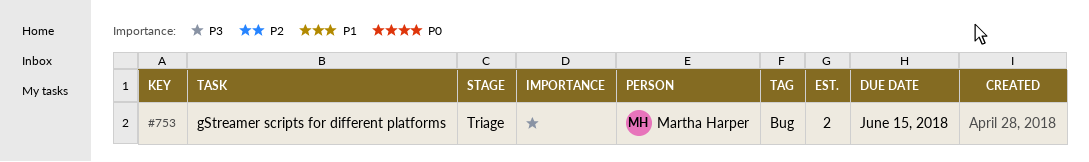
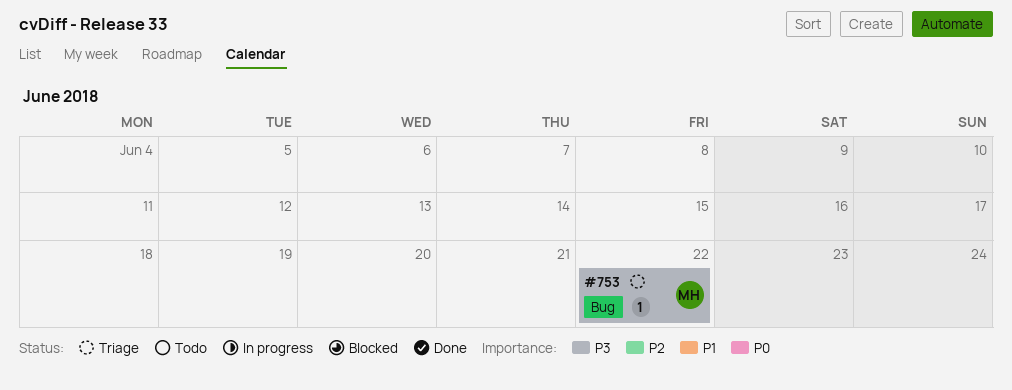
#753, estimate: 2 -> 1
#753, due: Jun 15 -> Jun 22

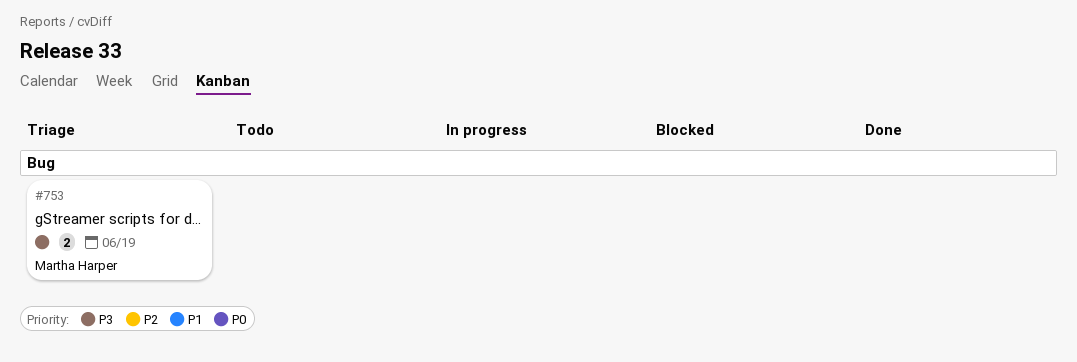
#753, estimate: 1 -> 2
#753, due: Jun 22 -> Jun 19

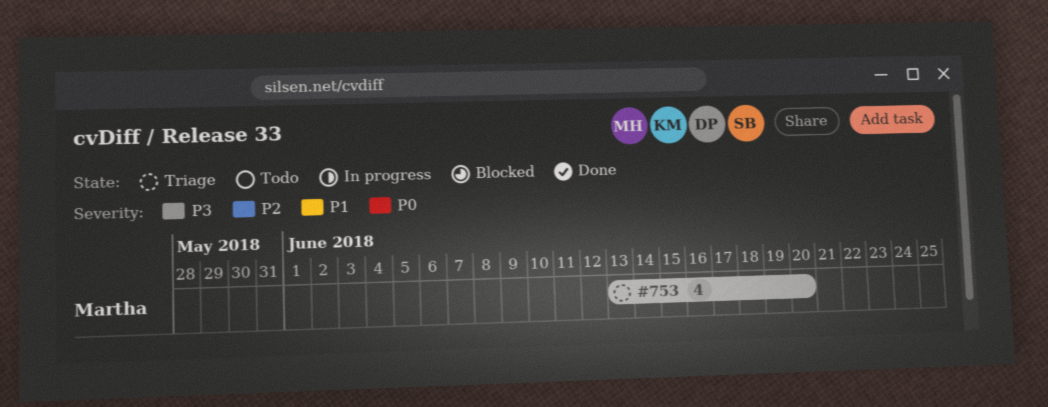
#753, estimate: 2 -> 4
#753, due: Jun 19 -> Jun 20

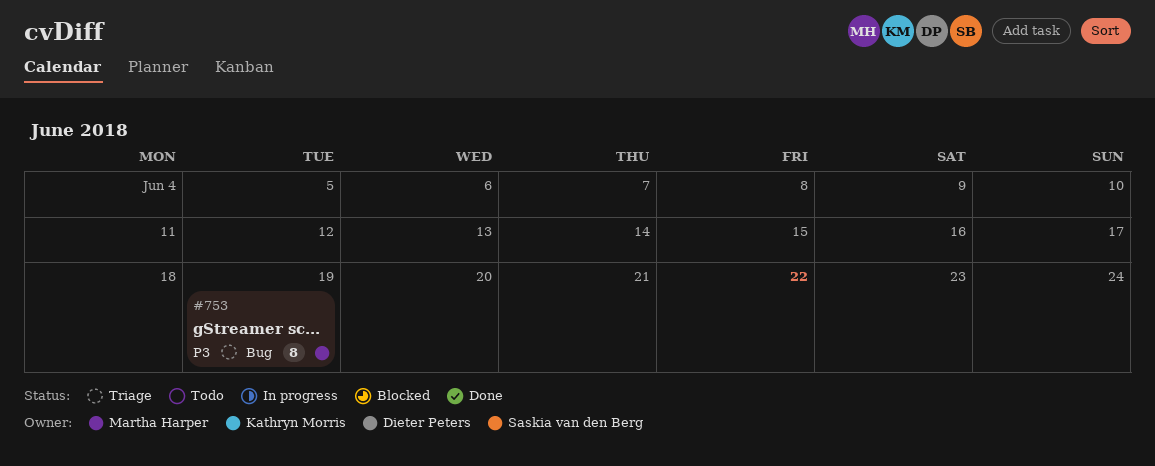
#753, estimate: 4 -> 8
#753, due: Jun 20 -> Jun 19

